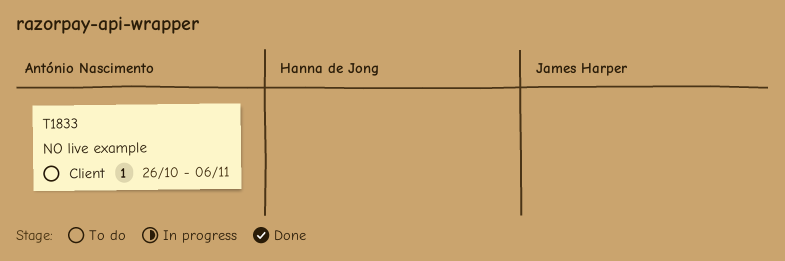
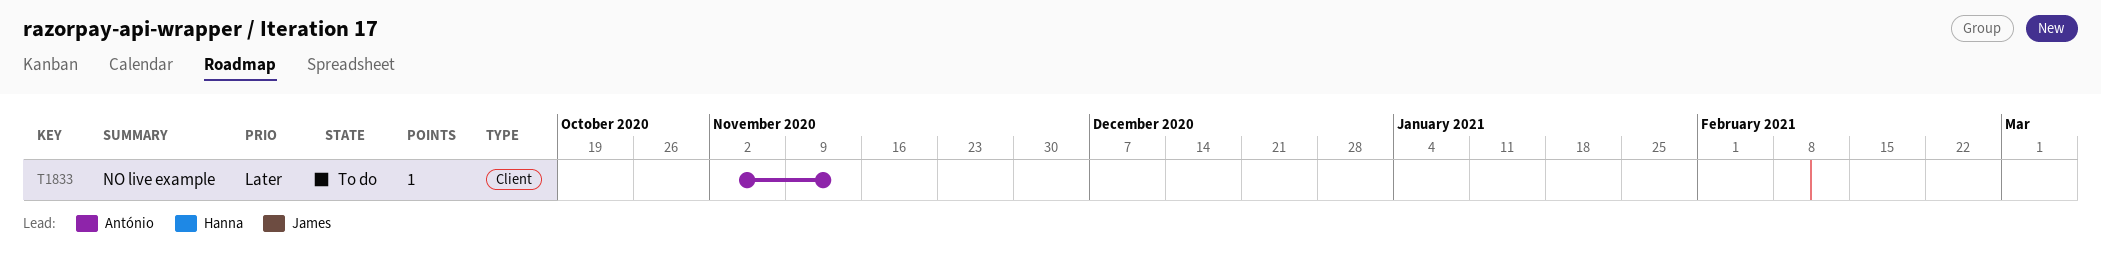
T1833, start: Oct 26 -> Nov 2
T1833, due: Nov 6 -> Nov 13

